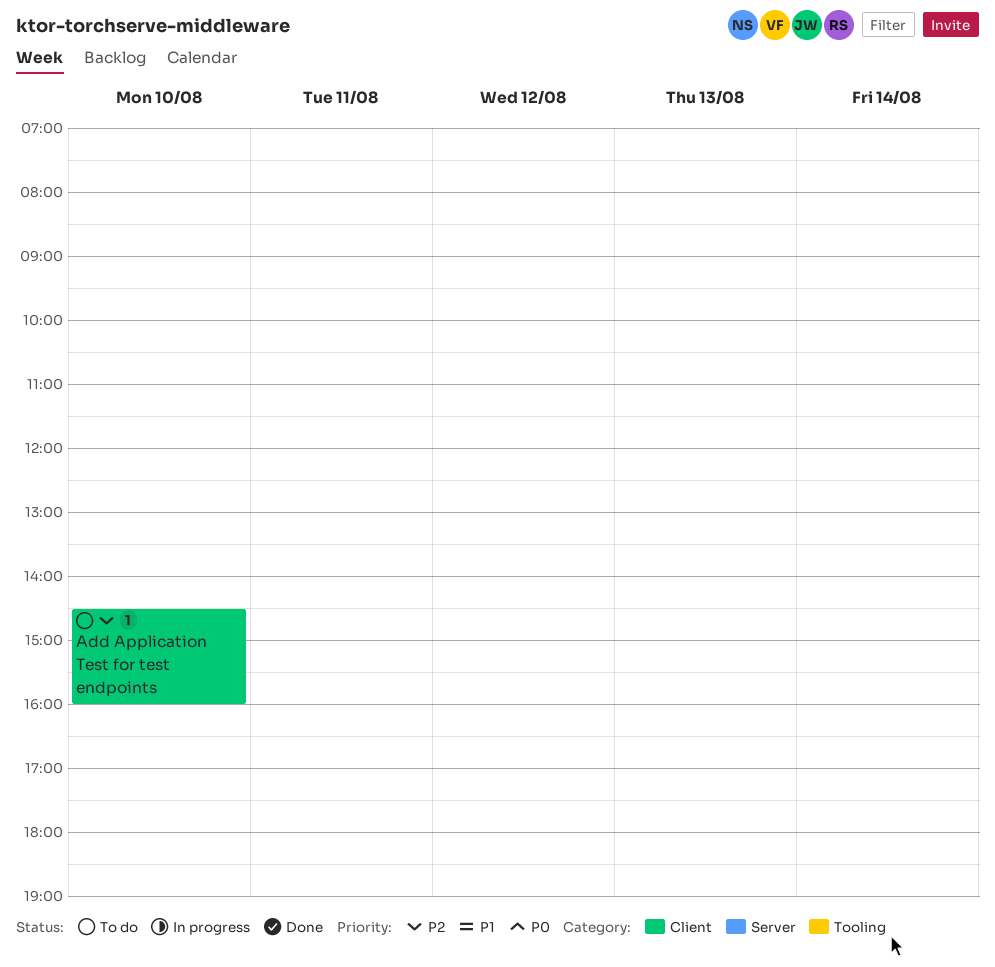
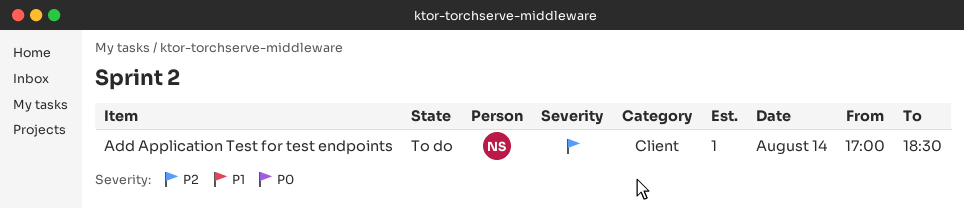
Add Application Test for test endpoints, day: Aug 10 -> Aug 14
Add Application Test for test endpoints, begins: 14:30 -> 17:00
Add Application Test for test endpoints, ends: 16:00 -> 18:30

